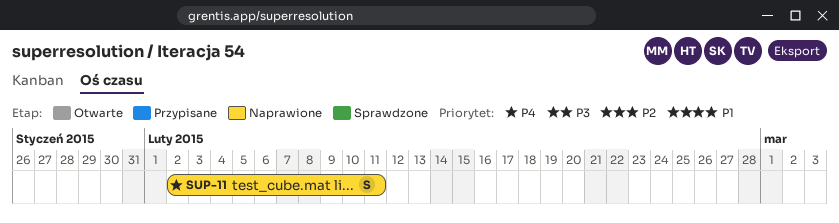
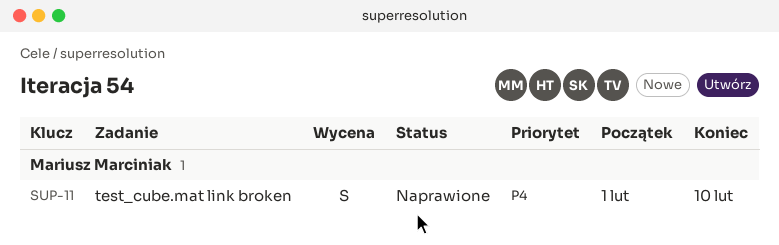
SUP-11, start: Feb 2 -> Feb 1
SUP-11, due: Feb 11 -> Feb 10

